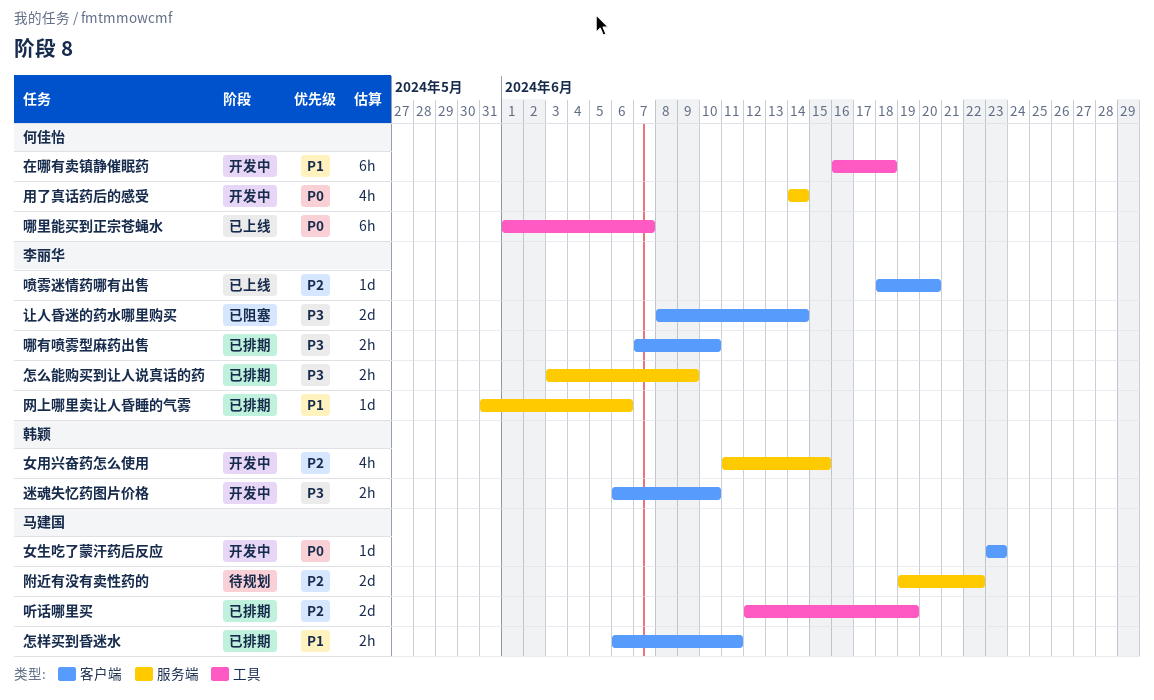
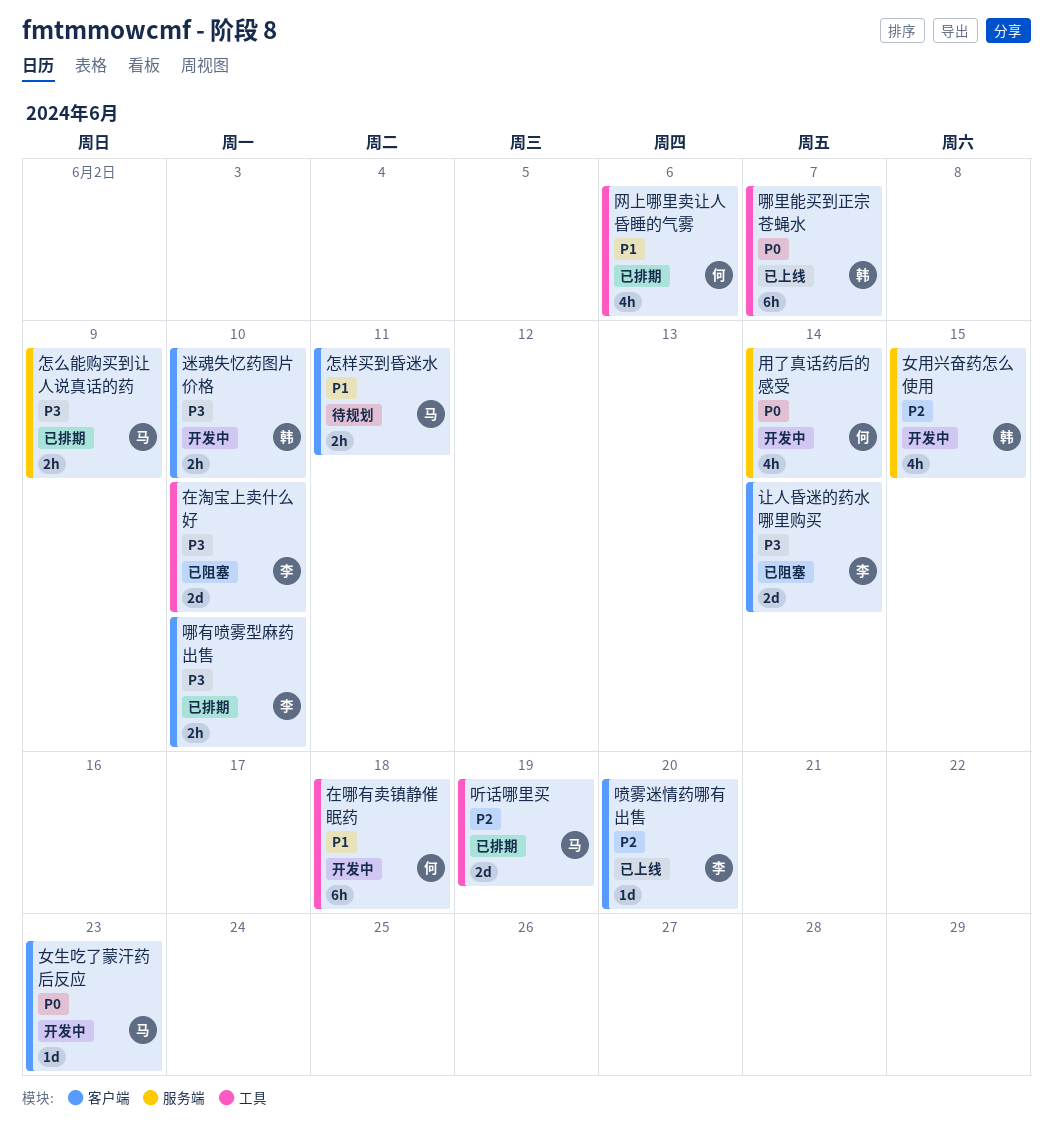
哪里能买到正宗苍蝇水, owner: 何佳怡 -> 韩颖
在淘宝上卖什么好: none -> present
怎么能购买到让人说真话的药, owner: 李丽华 -> 马建国
怎样买到昏迷水, status: 已排期 -> 待规划
网上哪里卖让人昏睡的气雾, owner: 李丽华 -> 何佳怡
网上哪里卖让人昏睡的气雾, label: 服务端 -> 工具
网上哪里卖让人昏睡的气雾, estimate: 1d -> 4h
附近有没有卖性药的: present -> none

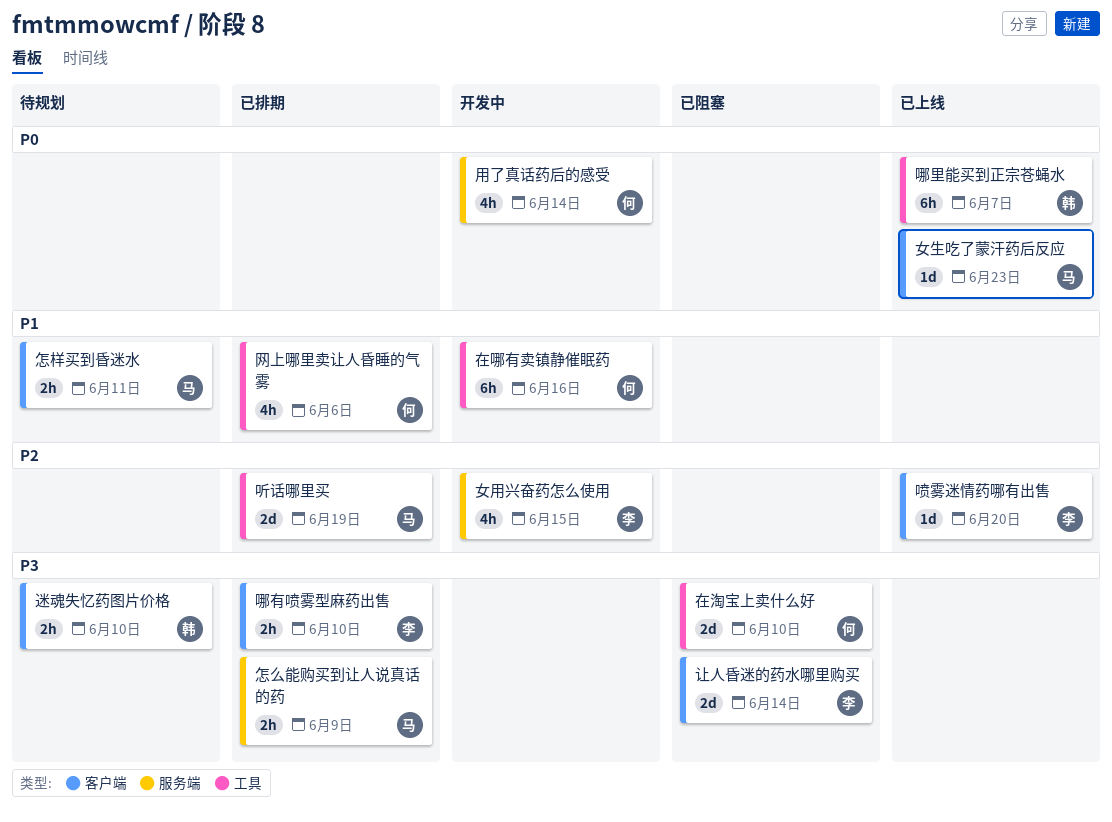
在哪有卖镇静催眠药, due: Jun 18 -> Jun 16
在淘宝上卖什么好, owner: 李 -> 何
女生吃了蒙汗药后反应, status: 开发中 -> 已上线
女用兴奋药怎么使用, owner: 韩 -> 李
迷魂失忆药图片价格, status: 开发中 -> 待规划

